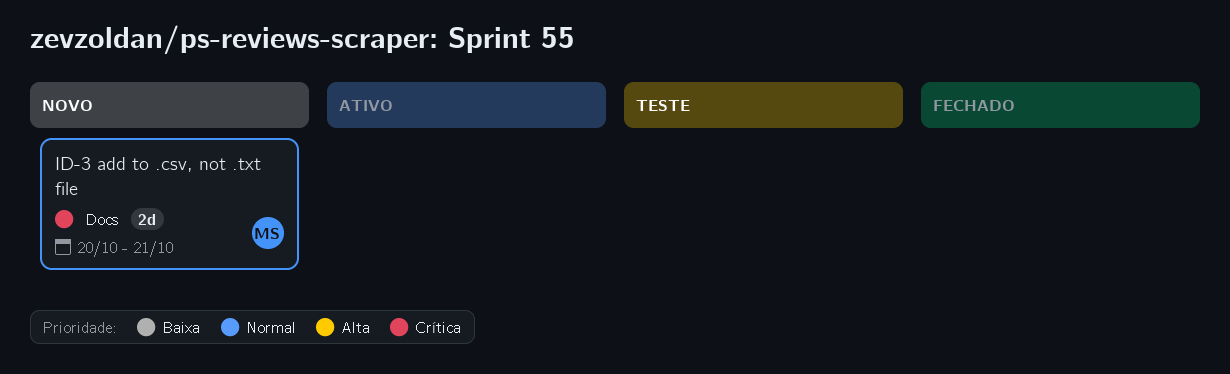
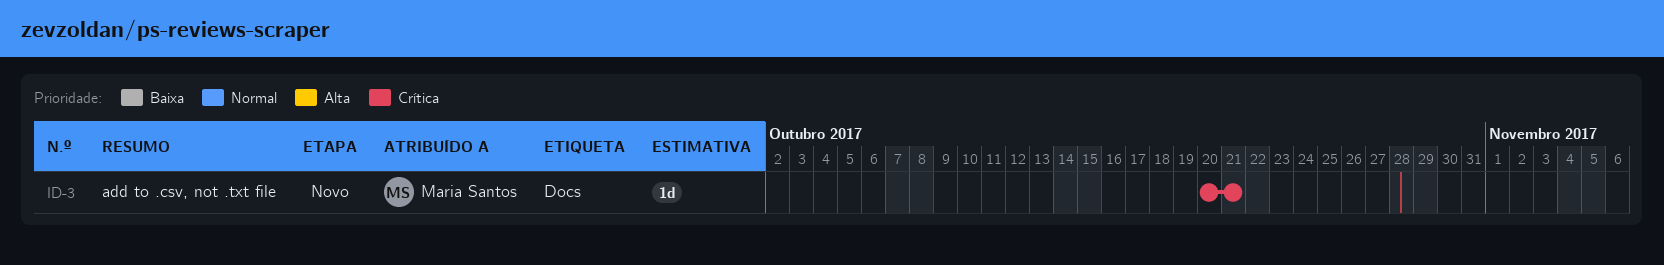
ID-3, estimate: 2d -> 1d

